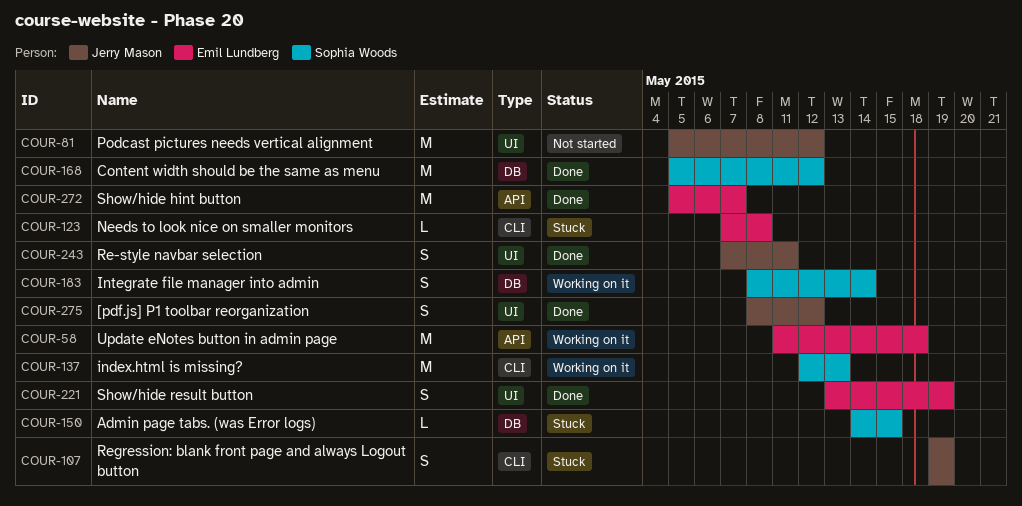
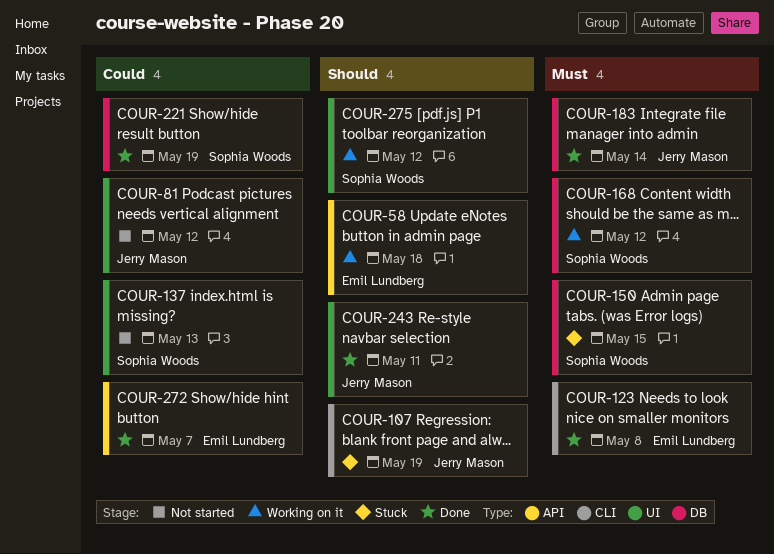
COUR-123, status: Stuck -> Done
COUR-137, status: Working on it -> Not started
COUR-137, label: CLI -> UI
COUR-168, status: Done -> Working on it
COUR-183, status: Working on it -> Done
COUR-183, owner: Sophia Woods -> Jerry Mason
COUR-221, owner: Emil Lundberg -> Sophia Woods
COUR-221, label: UI -> DB
COUR-275, status: Done -> Working on it
COUR-275, owner: Jerry Mason -> Sophia Woods

